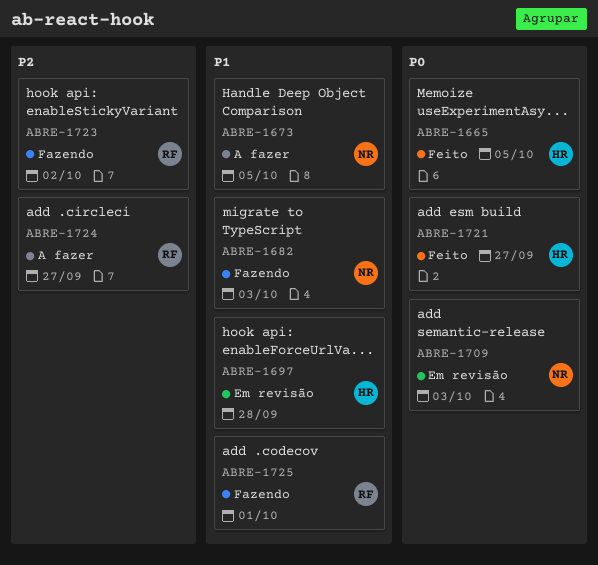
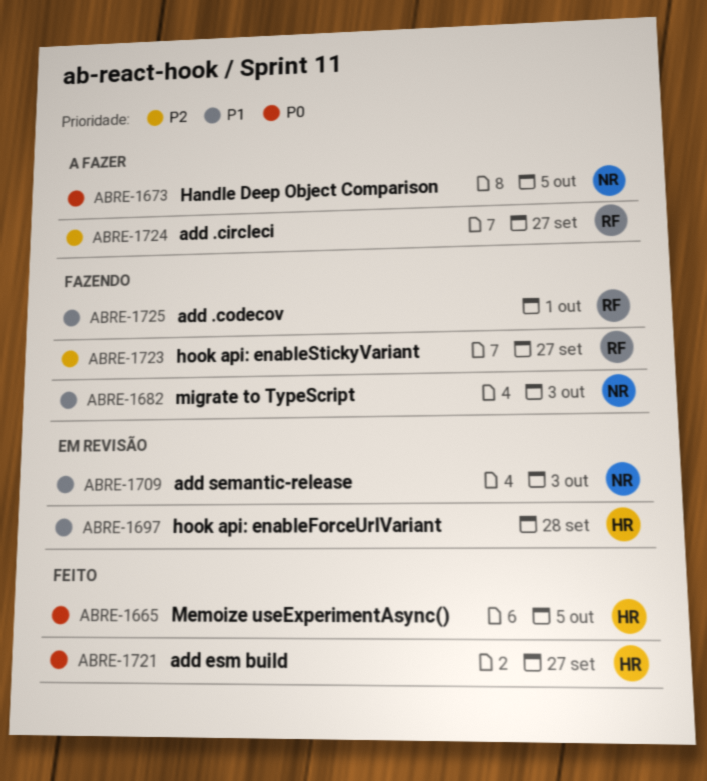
ABRE-1673, priority: P1 -> P0
ABRE-1709, priority: P0 -> P1
ABRE-1723, due: Oct 2 -> Sep 27

